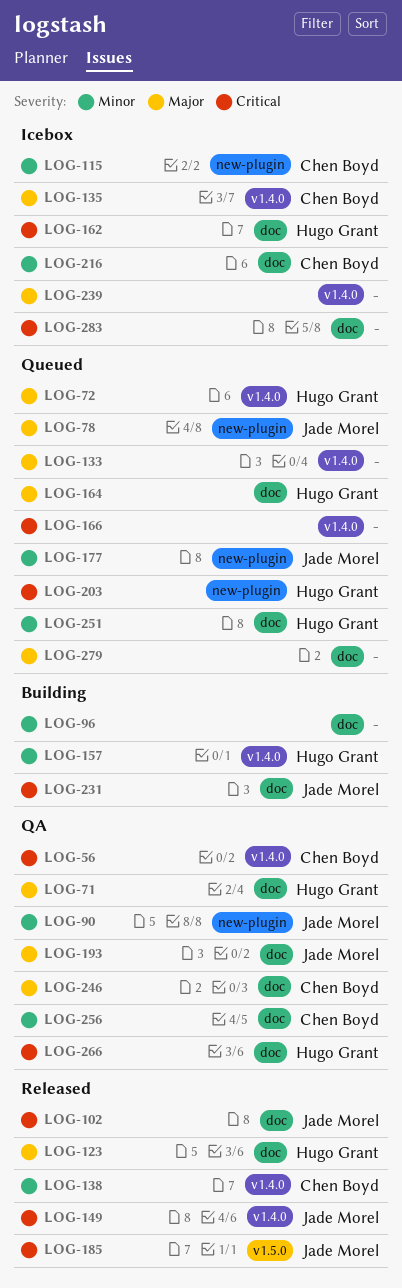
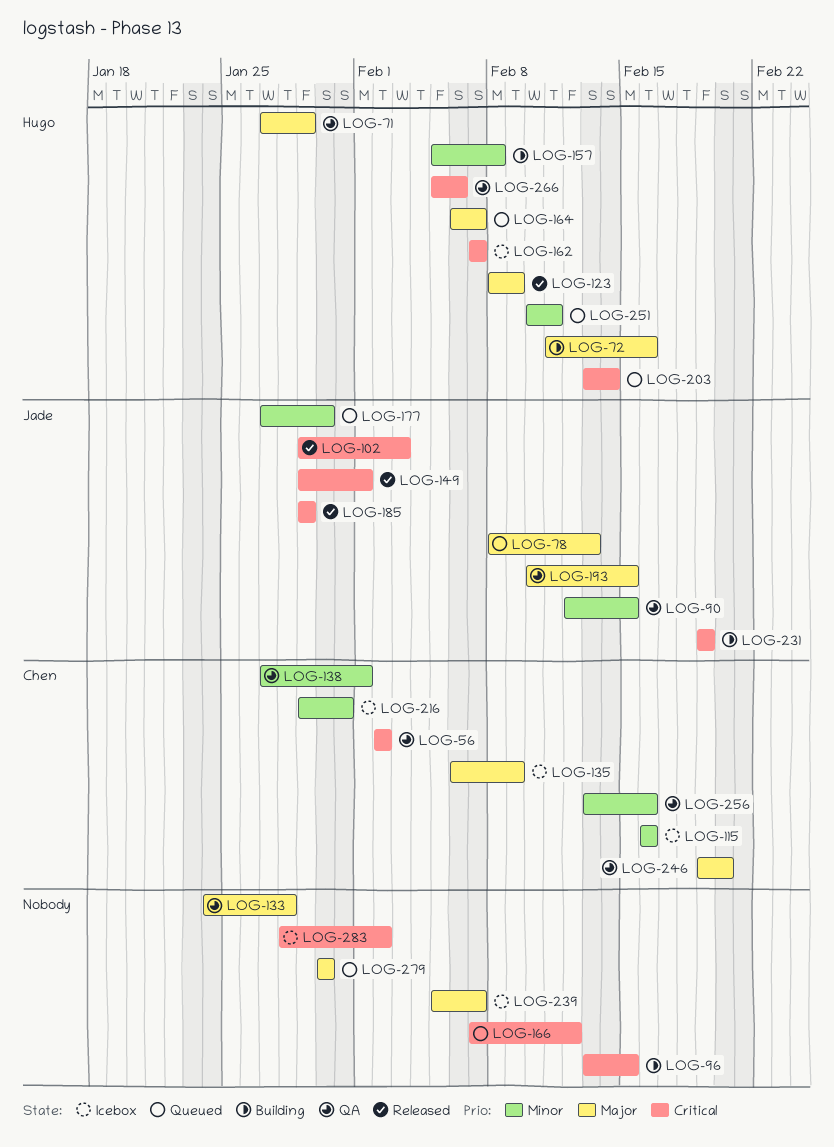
LOG-72, status: Queued -> Building
LOG-96, priority: Minor -> Critical
LOG-133, status: Queued -> QA
LOG-138, status: Released -> QA

